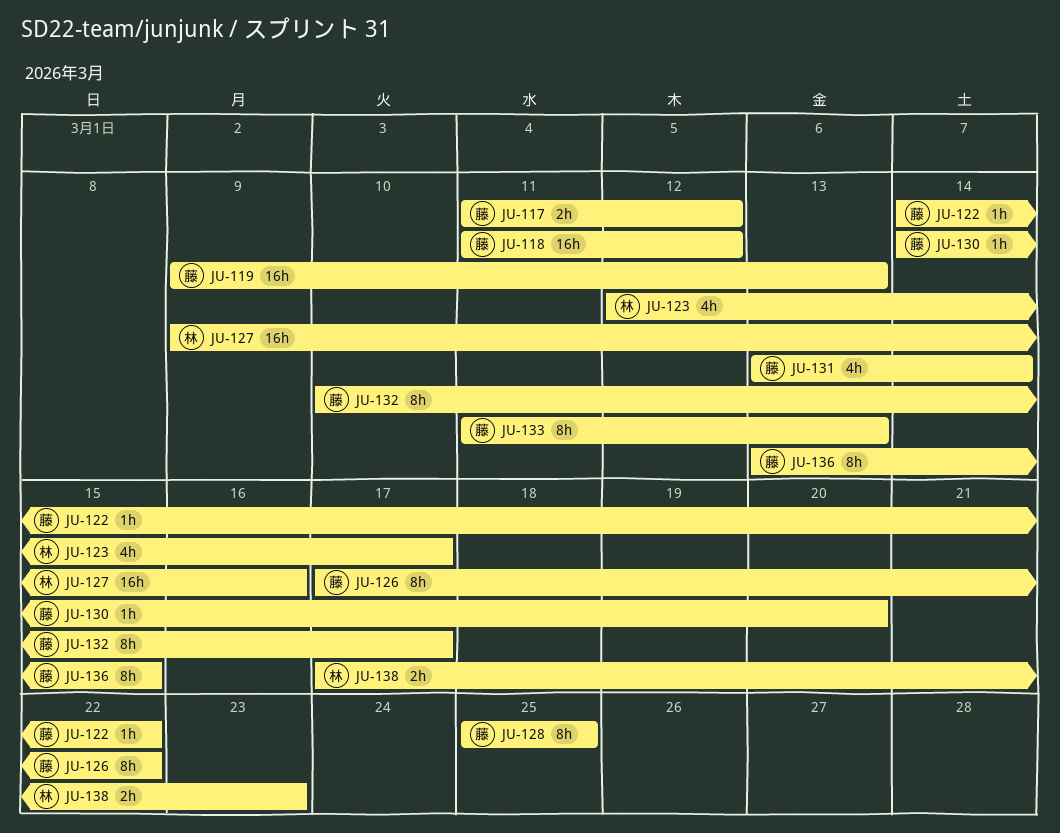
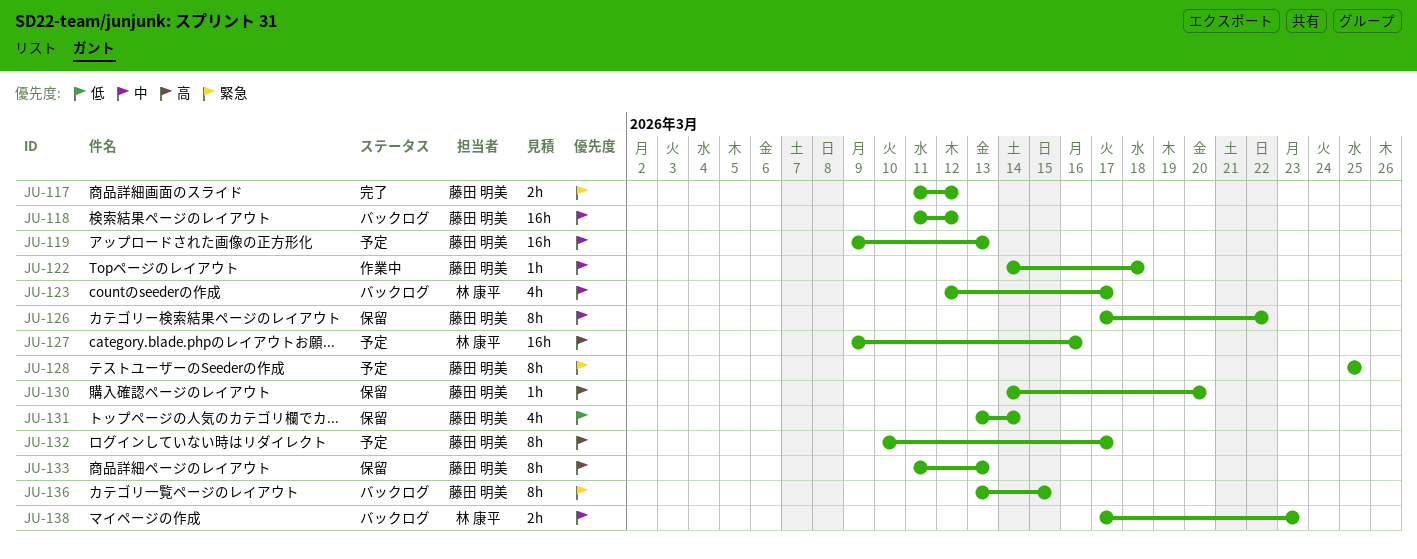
JU-122, due: Mar 22 -> Mar 18

